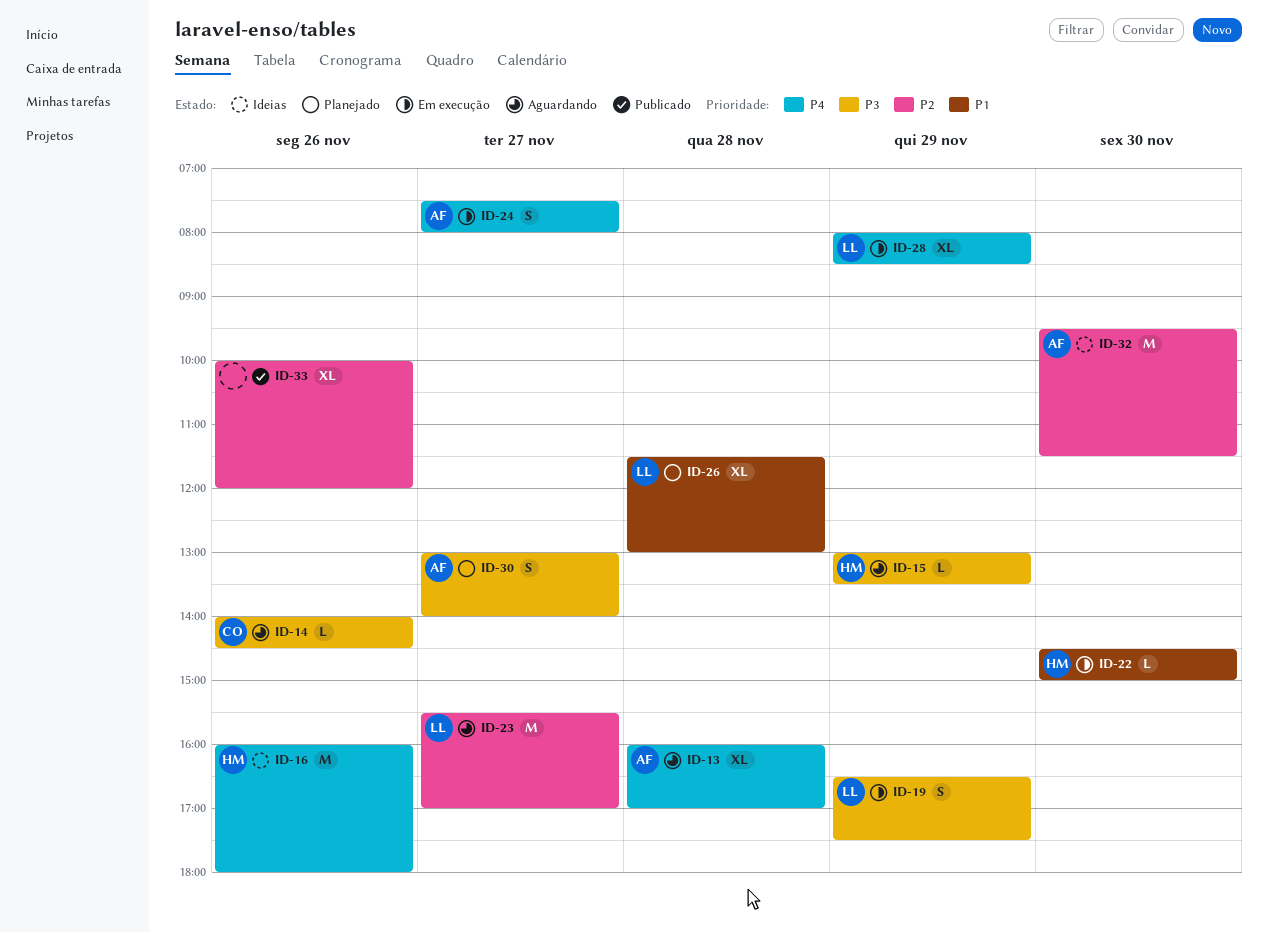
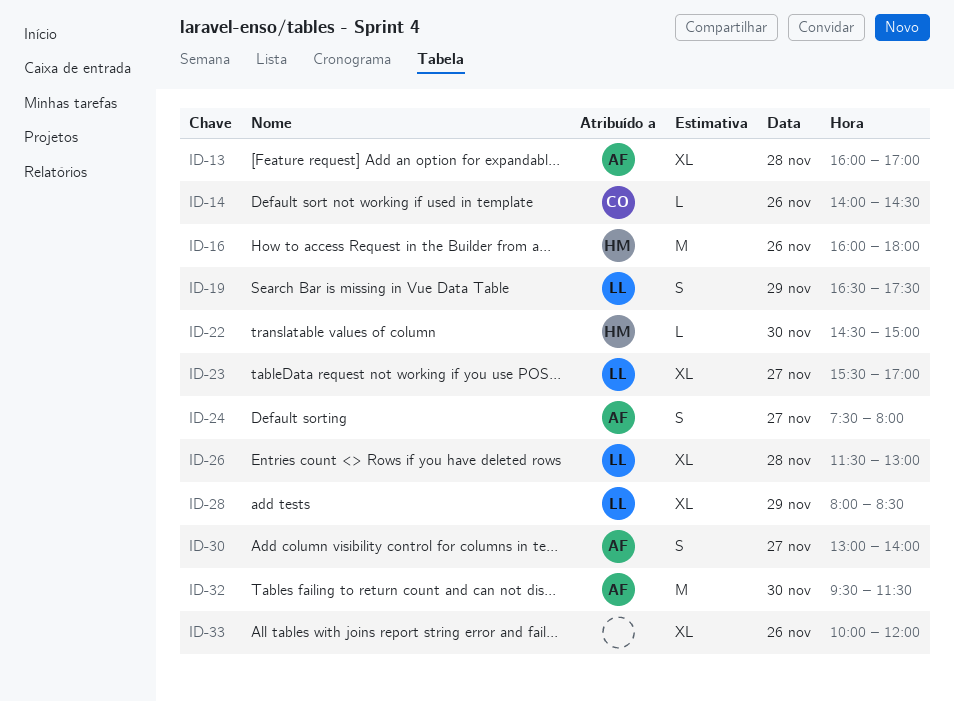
ID-15: present -> none
ID-23, estimate: M -> XL

